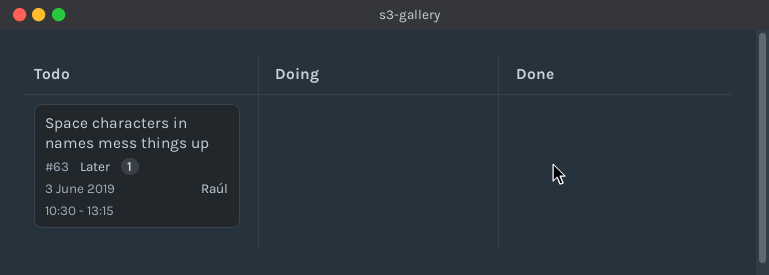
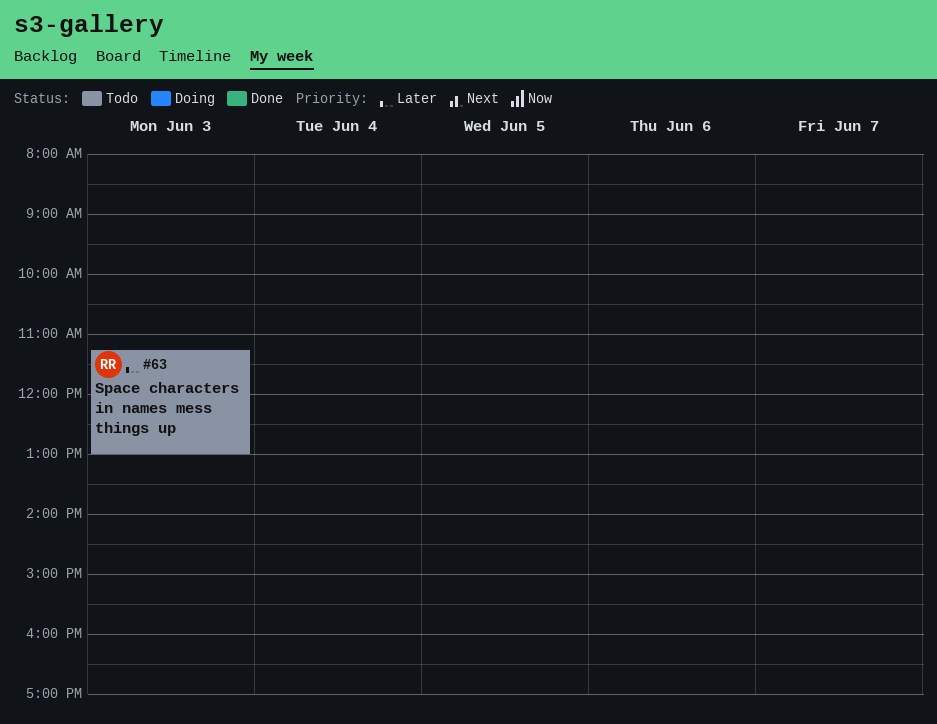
#63, begins: 10:30 -> 11:15
#63, ends: 13:15 -> 13:00

